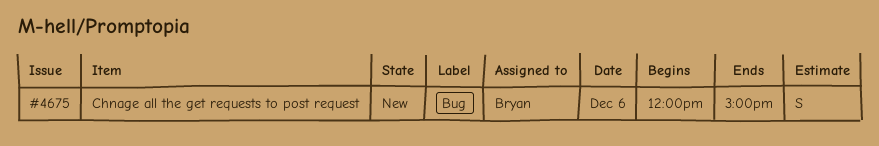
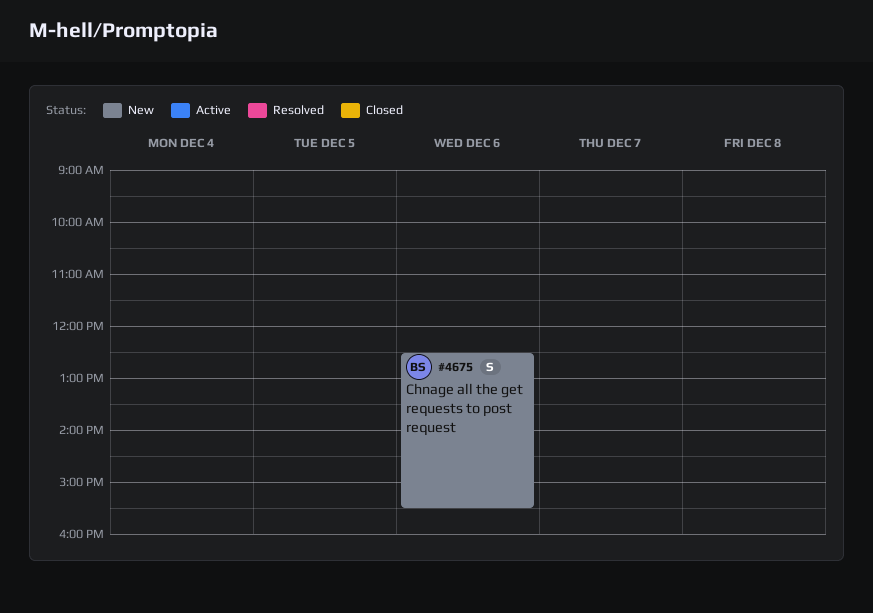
#4675, begins: 12:00 -> 12:30
#4675, ends: 15:00 -> 15:30

